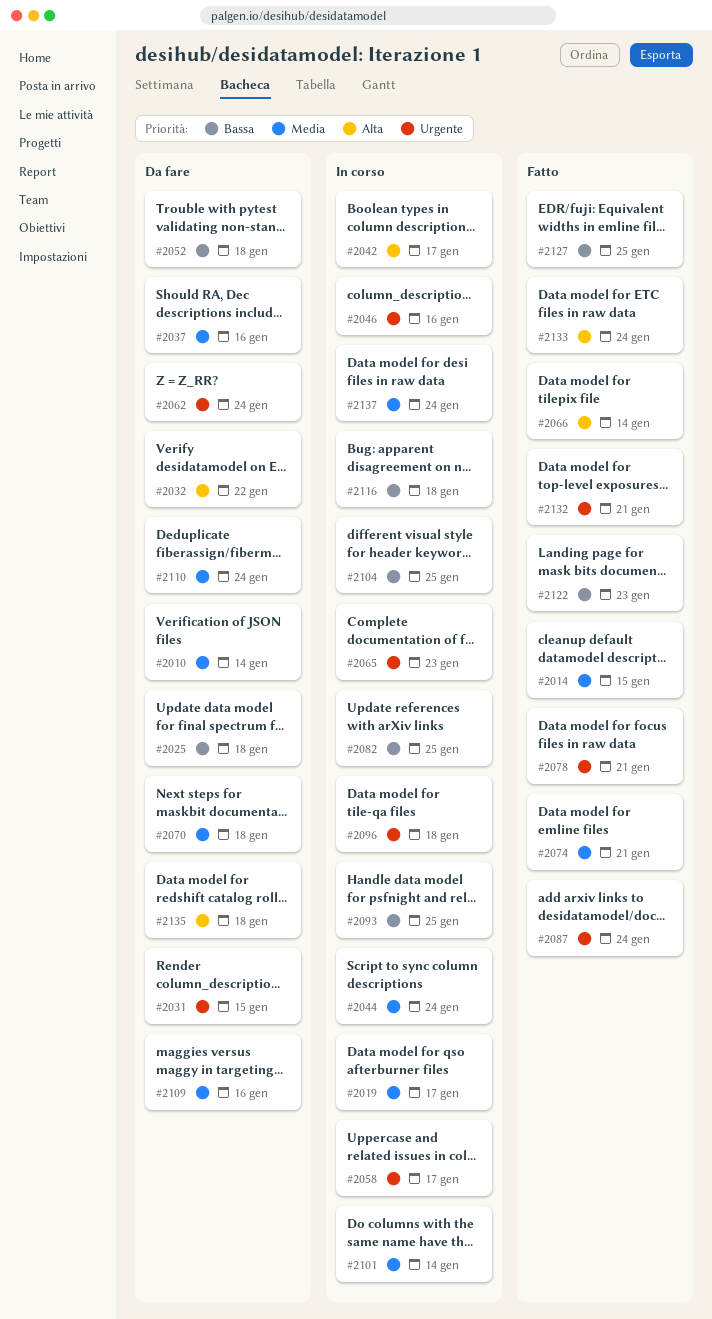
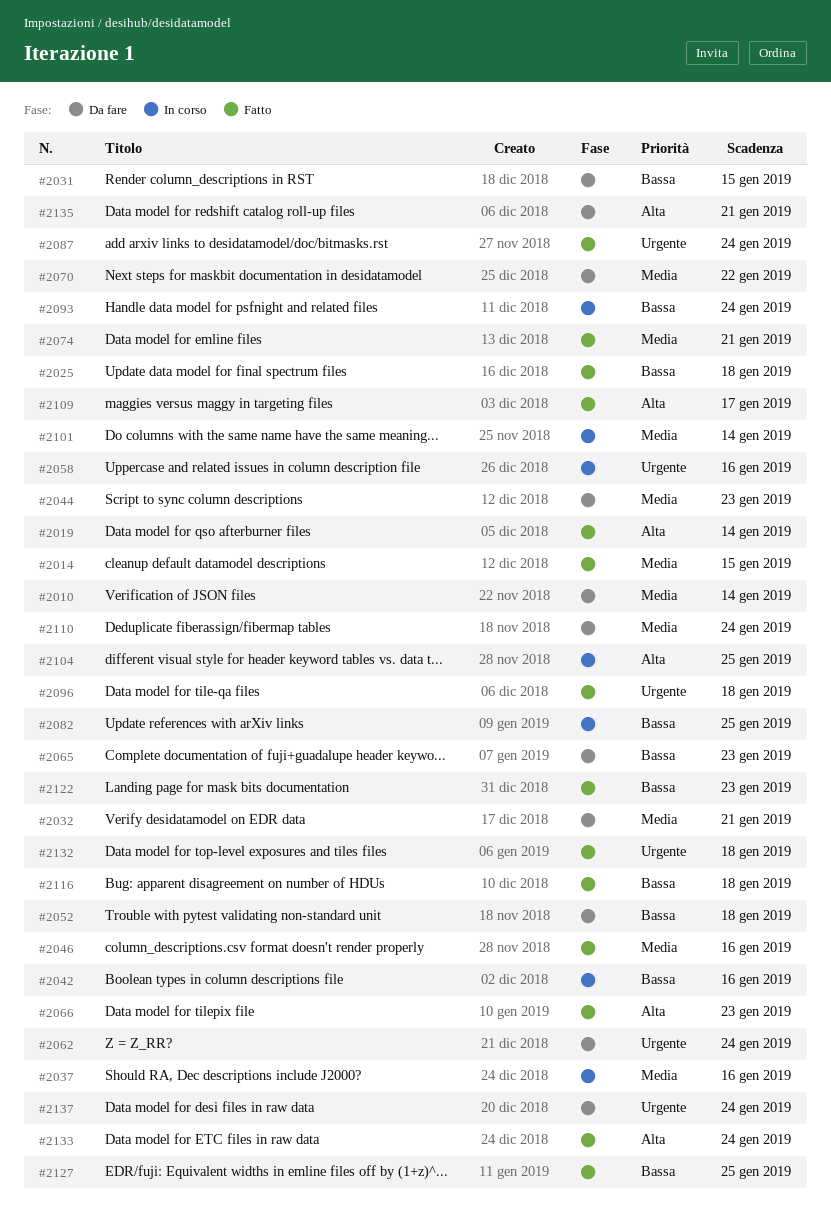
#2019, status: In corso -> Fatto
#2019, priority: Media -> Alta
#2019, due: Jan 17 -> Jan 14
#2025, status: Da fare -> Fatto
#2031, priority: Urgente -> Bassa
#2032, priority: Alta -> Media
#2032, due: Jan 22 -> Jan 21
#2037, status: Da fare -> In corso
#2042, priority: Alta -> Bassa
#2042, due: Jan 17 -> Jan 16
#2044, status: In corso -> Da fare
#2044, due: Jan 24 -> Jan 23
#2046, status: In corso -> Fatto
#2046, priority: Urgente -> Media
#2058, due: Jan 17 -> Jan 16
#2065, status: In corso -> Da fare
#2065, priority: Urgente -> Bassa
#2066, due: Jan 14 -> Jan 23
#2070, due: Jan 18 -> Jan 22
#2078: present -> none
#2093, due: Jan 25 -> Jan 24
#2096, status: In corso -> Fatto
#2104, priority: Bassa -> Alta
#2109, status: Da fare -> Fatto
#2109, priority: Media -> Alta
#2109, due: Jan 16 -> Jan 17
#2116, status: In corso -> Fatto
#2132, due: Jan 21 -> Jan 18
#2135, due: Jan 18 -> Jan 21
#2137, status: In corso -> Da fare
#2137, priority: Media -> Urgente

